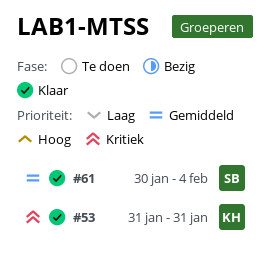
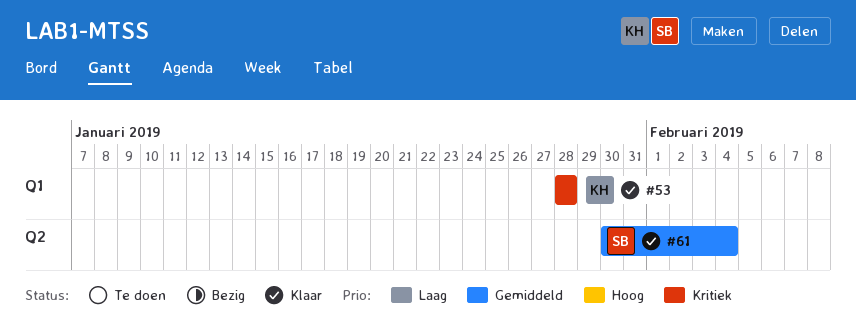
#53, start: Jan 31 -> Jan 28
#53, due: Jan 31 -> Jan 28

